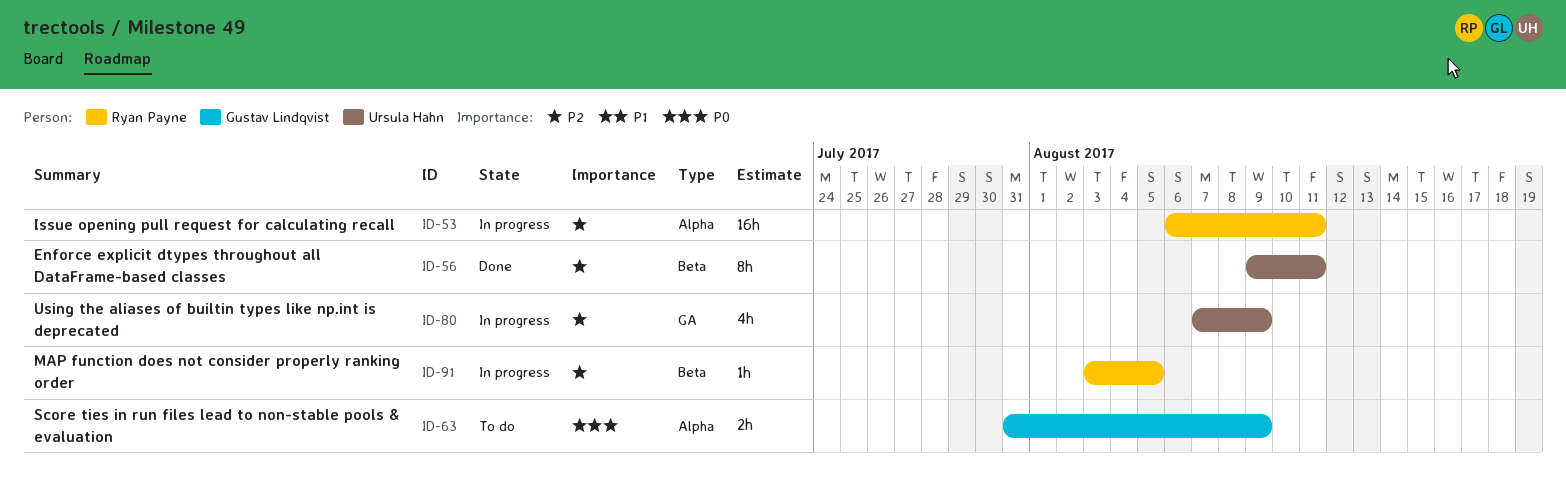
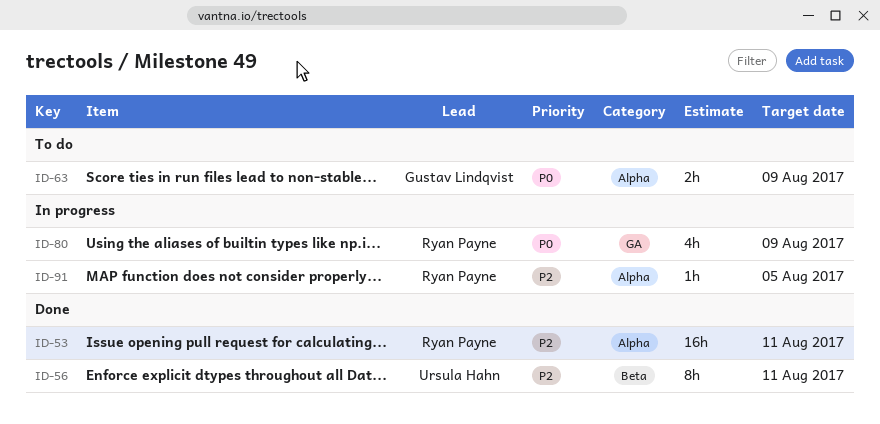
ID-53, status: In progress -> Done
ID-80, owner: Ursula Hahn -> Ryan Payne
ID-80, priority: P2 -> P0
ID-91, label: Beta -> Alpha

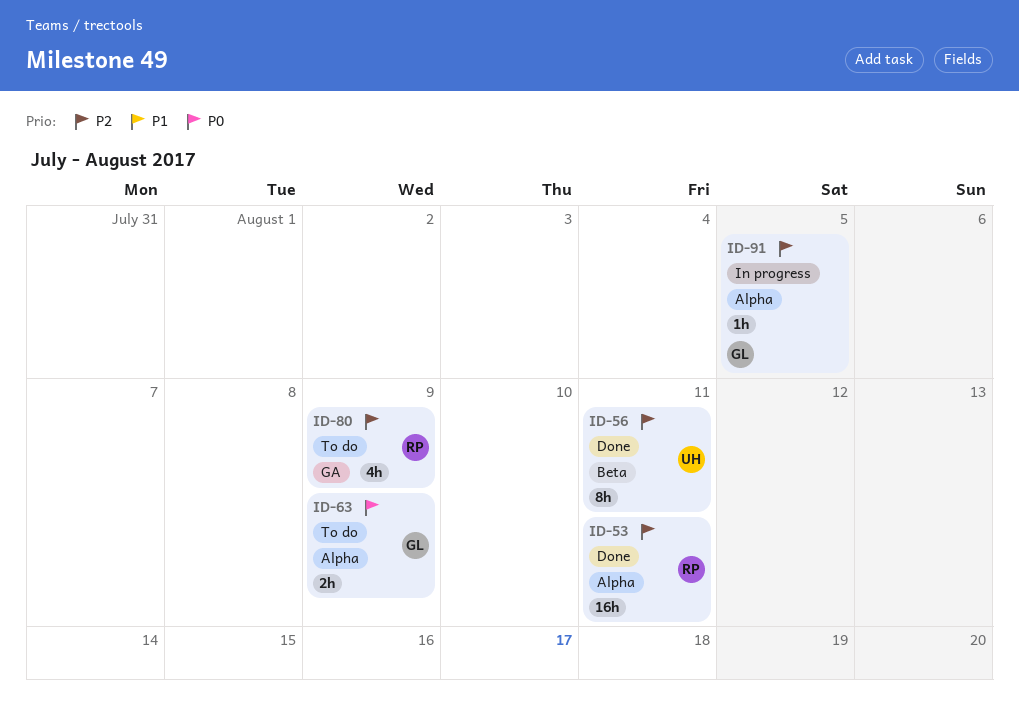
ID-80, status: In progress -> To do
ID-80, priority: P0 -> P2
ID-91, owner: Ryan Payne -> Gustav Lindqvist

